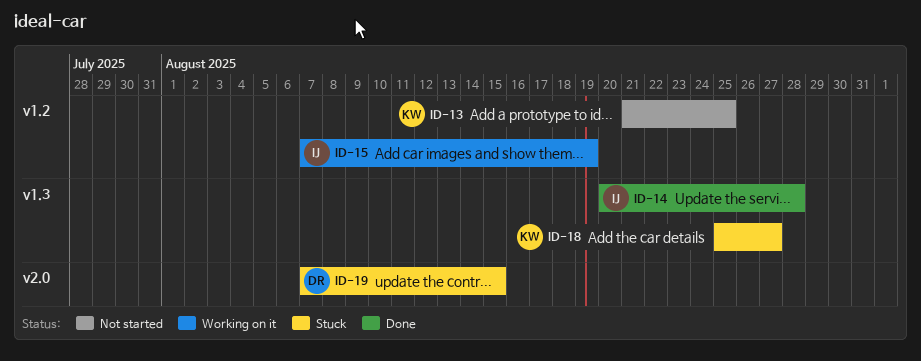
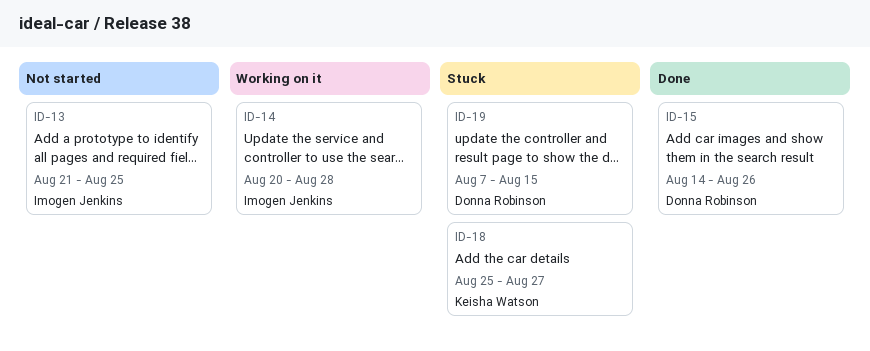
ID-13, owner: Keisha Watson -> Imogen Jenkins
ID-14, status: Done -> Working on it
ID-15, status: Working on it -> Done
ID-15, owner: Imogen Jenkins -> Donna Robinson
ID-15, start: Aug 7 -> Aug 14
ID-15, due: Aug 19 -> Aug 26

